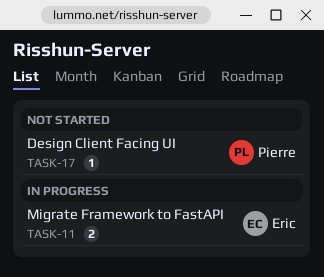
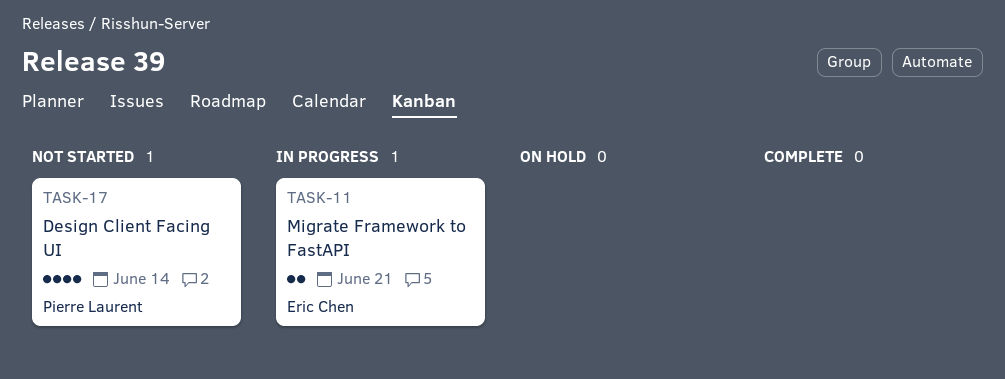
TASK-17, estimate: 1 -> 4

